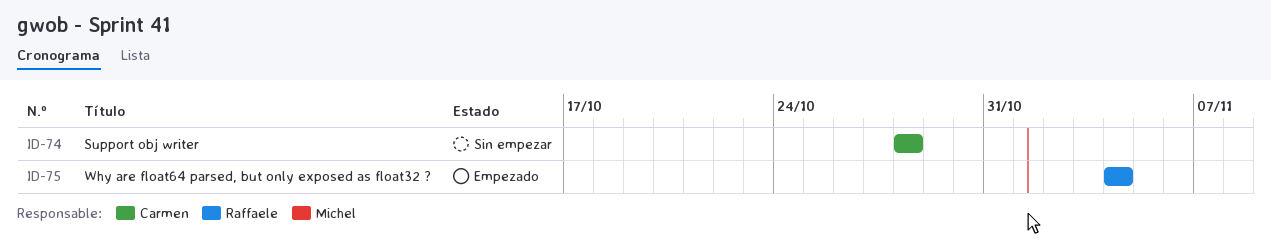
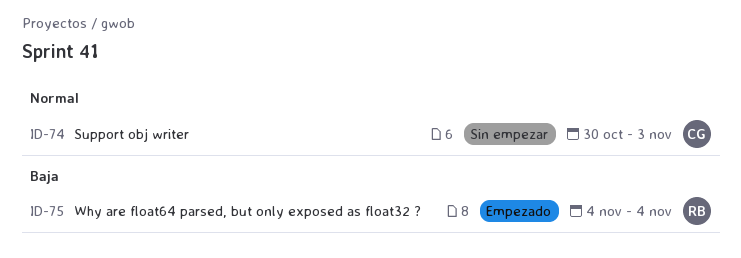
ID-74, start: Oct 28 -> Oct 30
ID-74, due: Oct 28 -> Nov 3

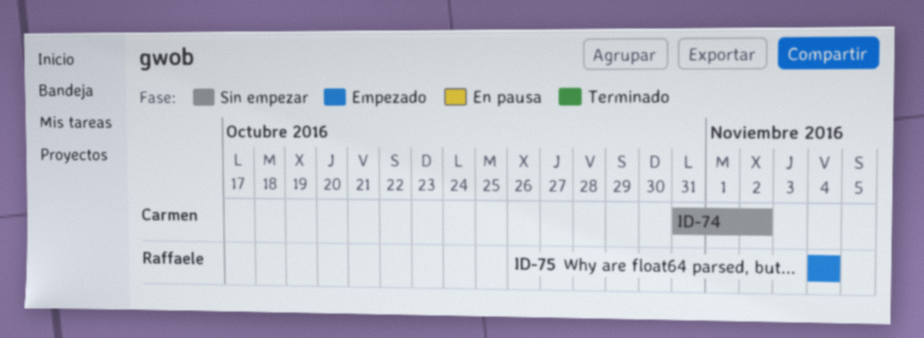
ID-74, start: Oct 30 -> Oct 31
ID-74, due: Nov 3 -> Nov 2

